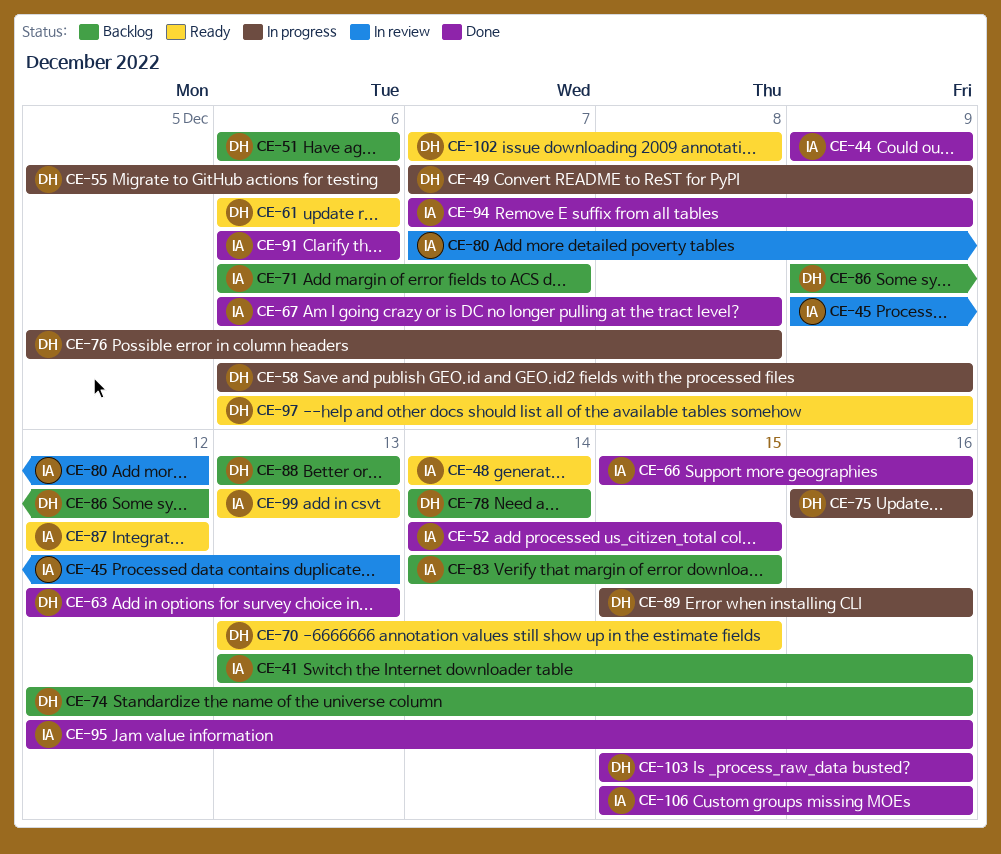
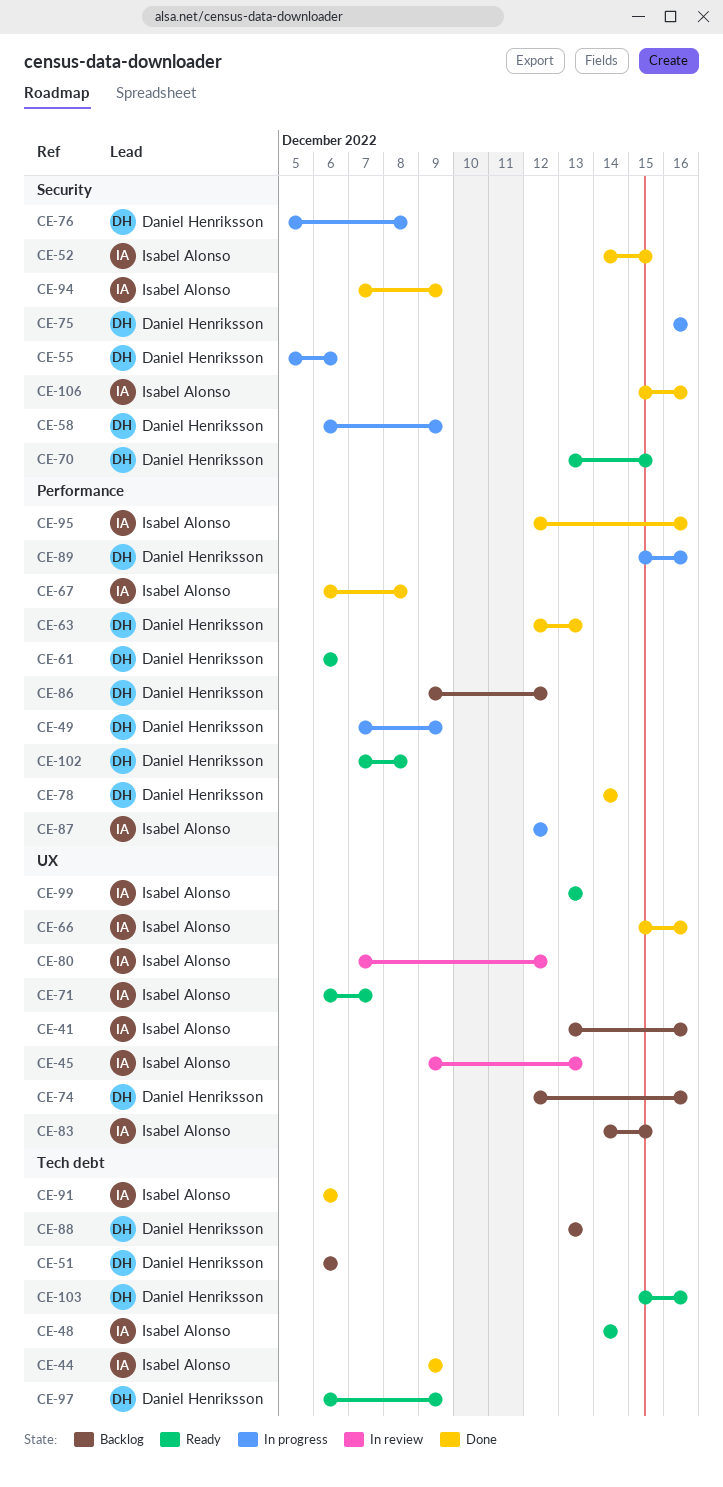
CE-71, status: Backlog -> Ready
CE-78, status: Backlog -> Done
CE-87, status: Ready -> In progress
CE-103, status: Done -> Ready

